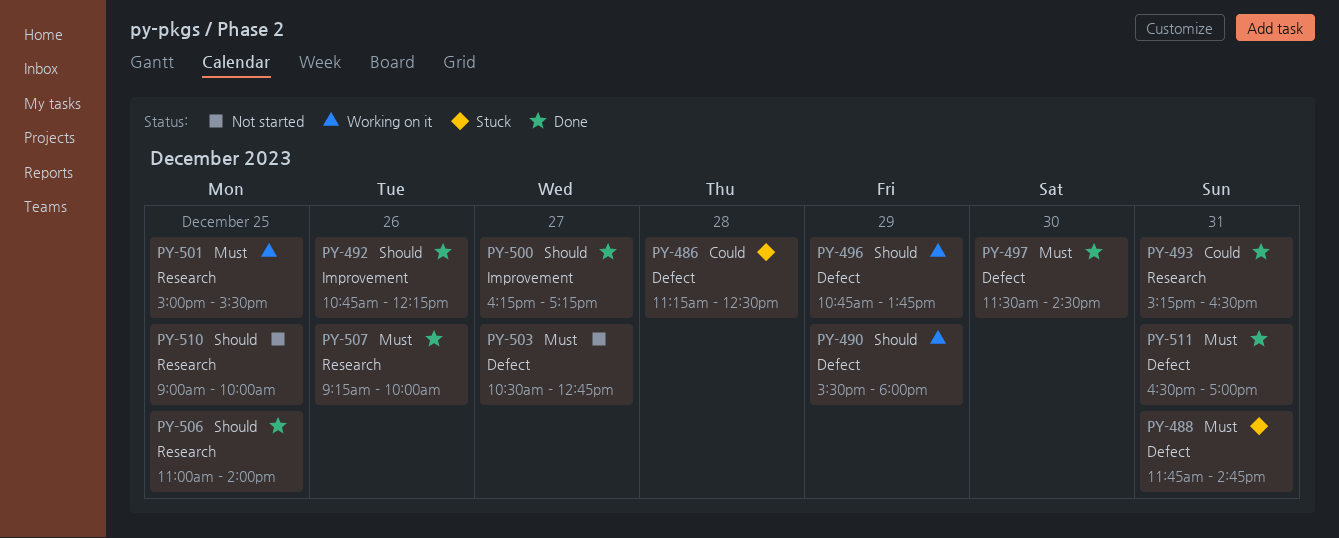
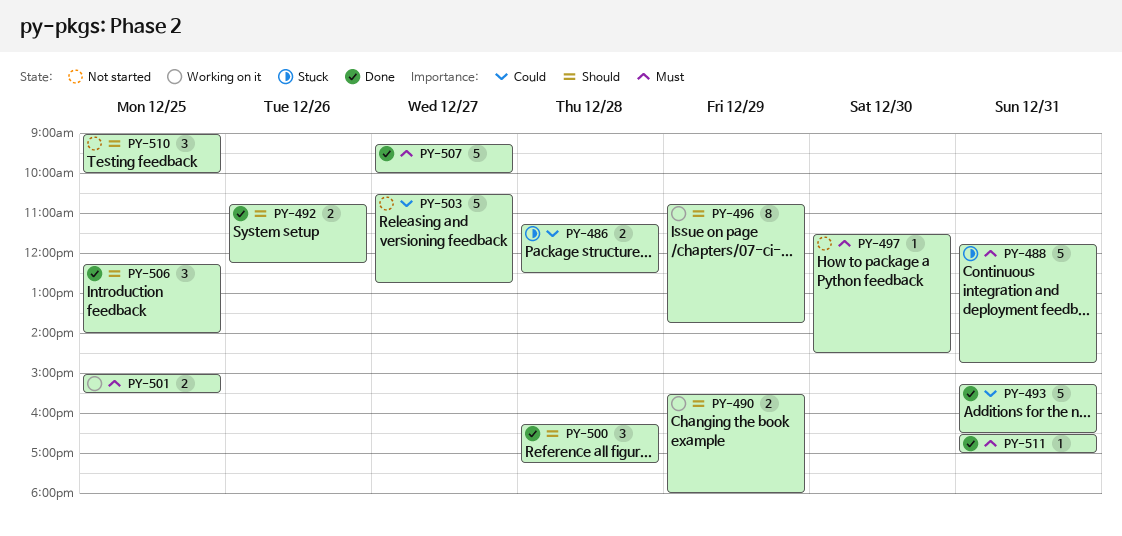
PY-497, status: Done -> Not started
PY-500, day: Dec 27 -> Dec 28
PY-503, priority: Must -> Could
PY-506, begins: 11:00 -> 12:15
PY-507, day: Dec 26 -> Dec 27

